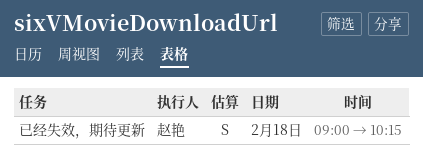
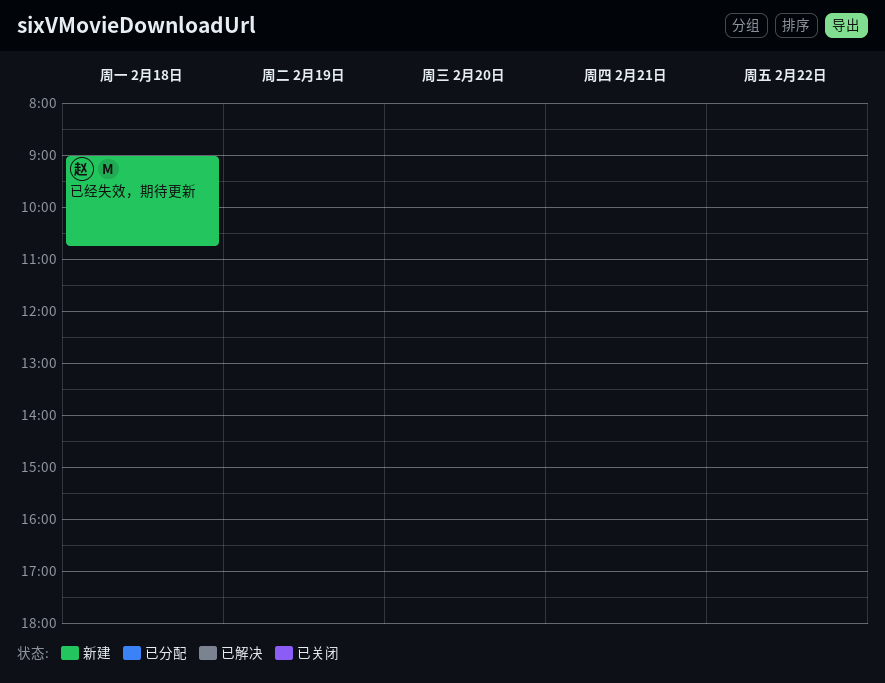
已经失效，期待更新, estimate: S -> M
已经失效，期待更新, ends: 10:15 -> 10:45

